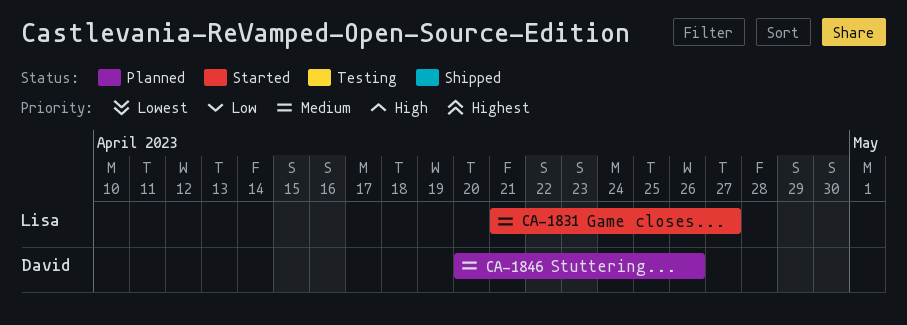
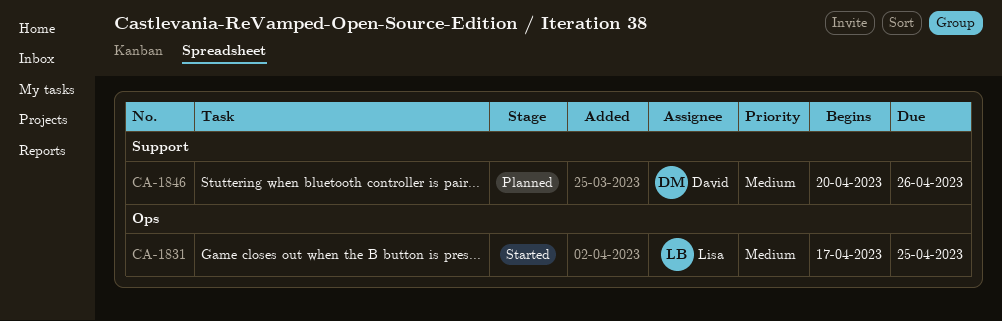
CA-1831, start: Apr 21 -> Apr 17
CA-1831, due: Apr 27 -> Apr 25

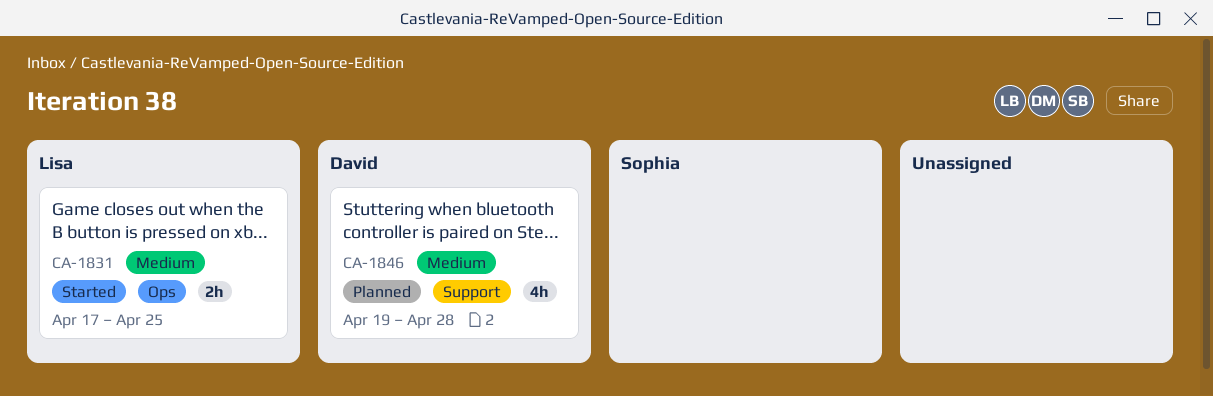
CA-1846, start: Apr 20 -> Apr 19
CA-1846, due: Apr 26 -> Apr 28

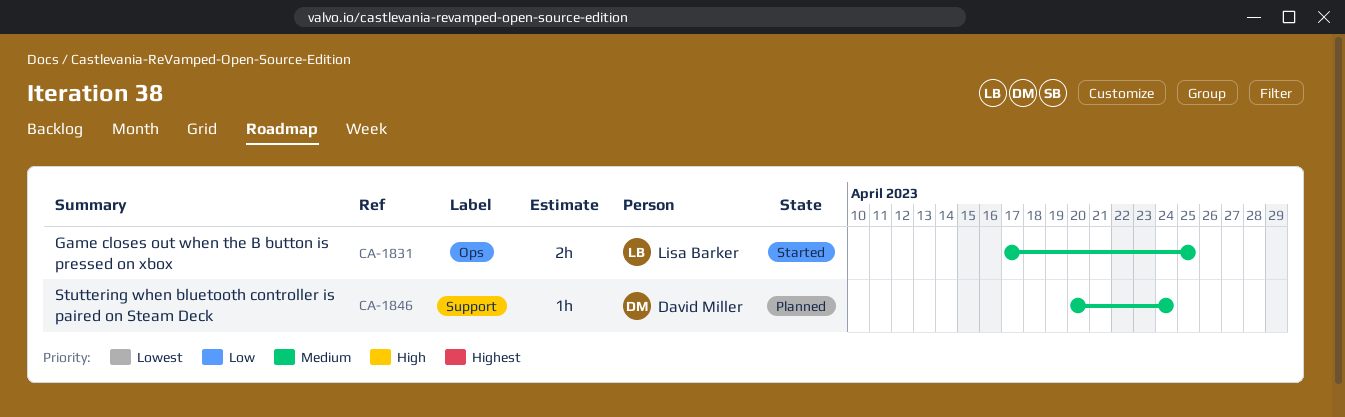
CA-1846, estimate: 4h -> 1h
CA-1846, start: Apr 19 -> Apr 20
CA-1846, due: Apr 28 -> Apr 24

